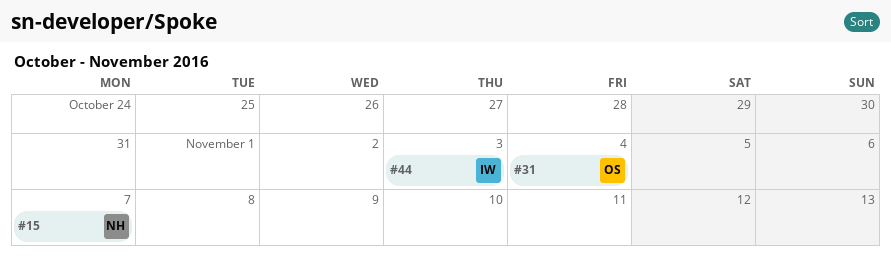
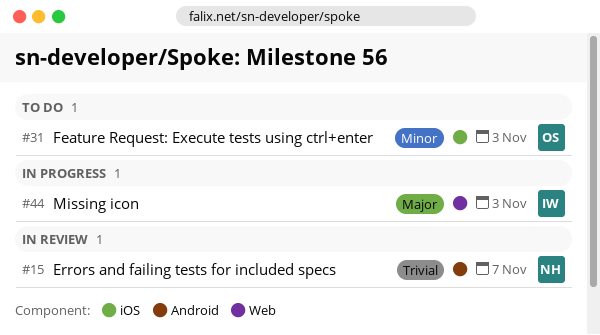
#31, due: Nov 4 -> Nov 3

